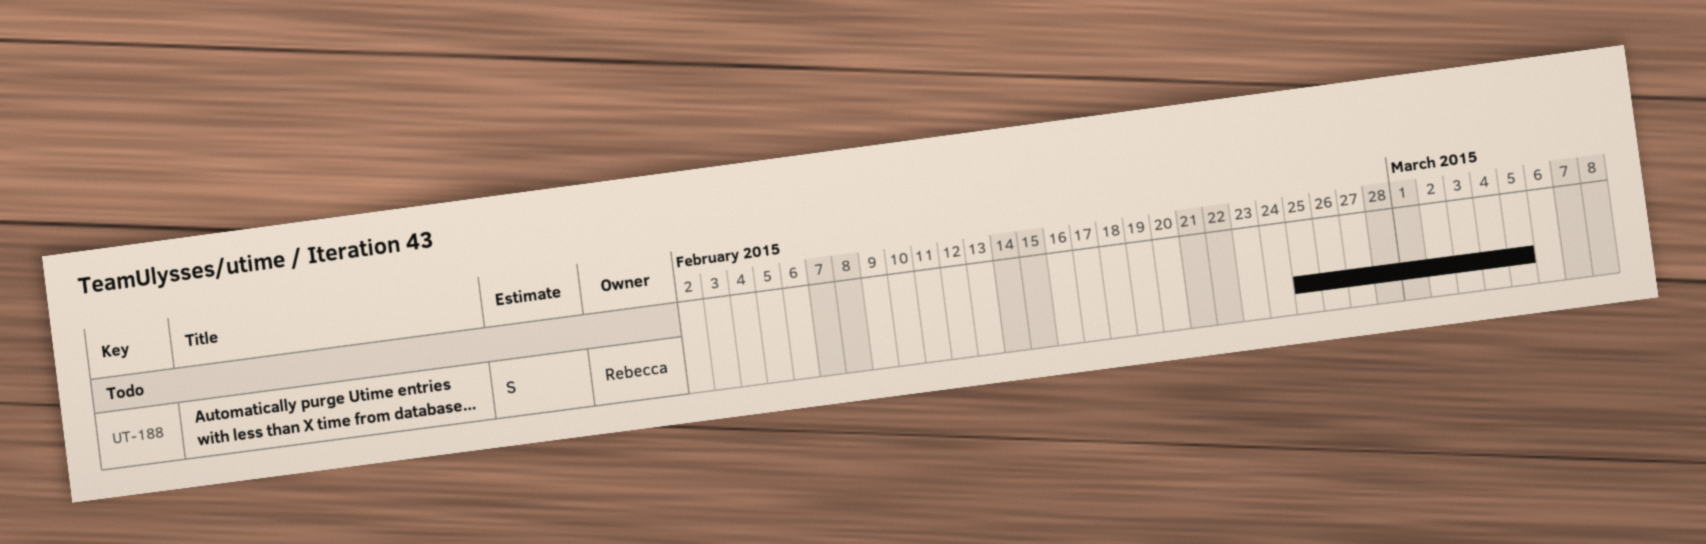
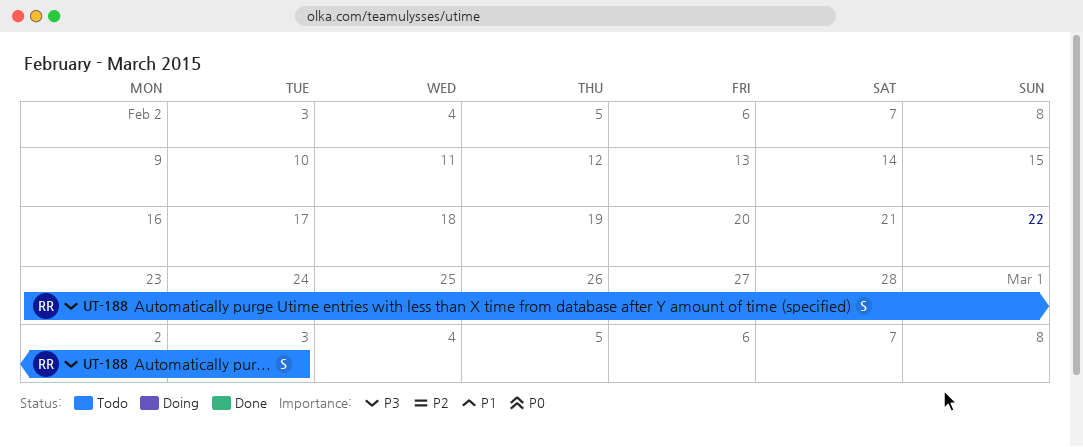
UT-188, start: Feb 25 -> Feb 23
UT-188, due: Mar 5 -> Mar 3

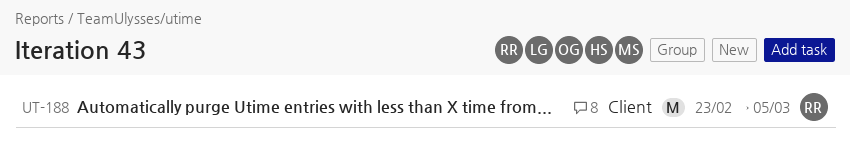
UT-188, estimate: S -> M
UT-188, due: Mar 3 -> Mar 5

